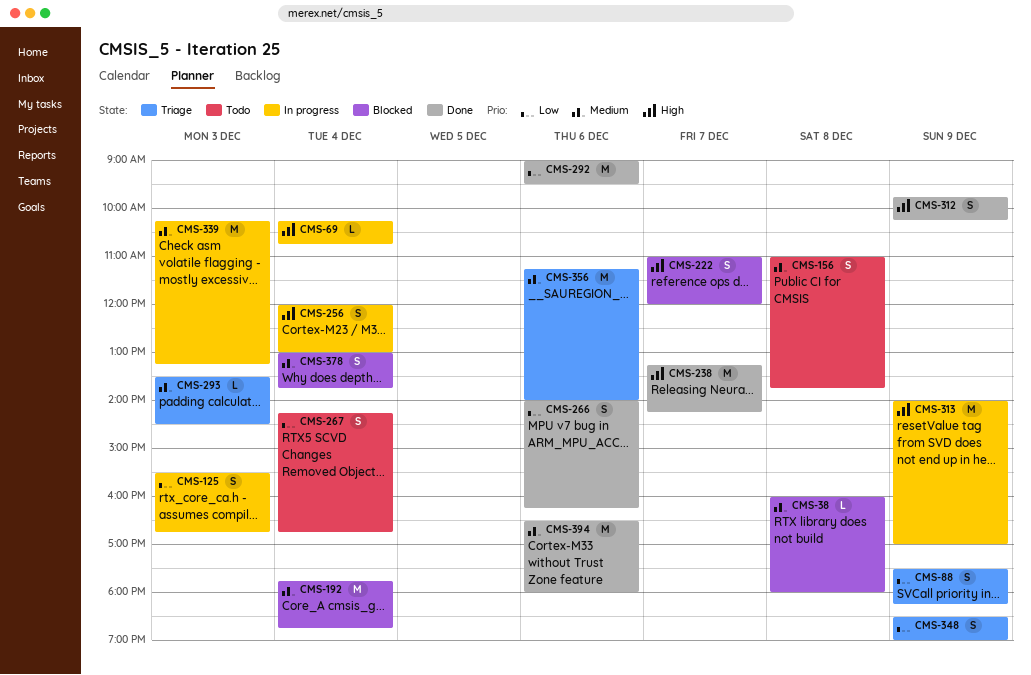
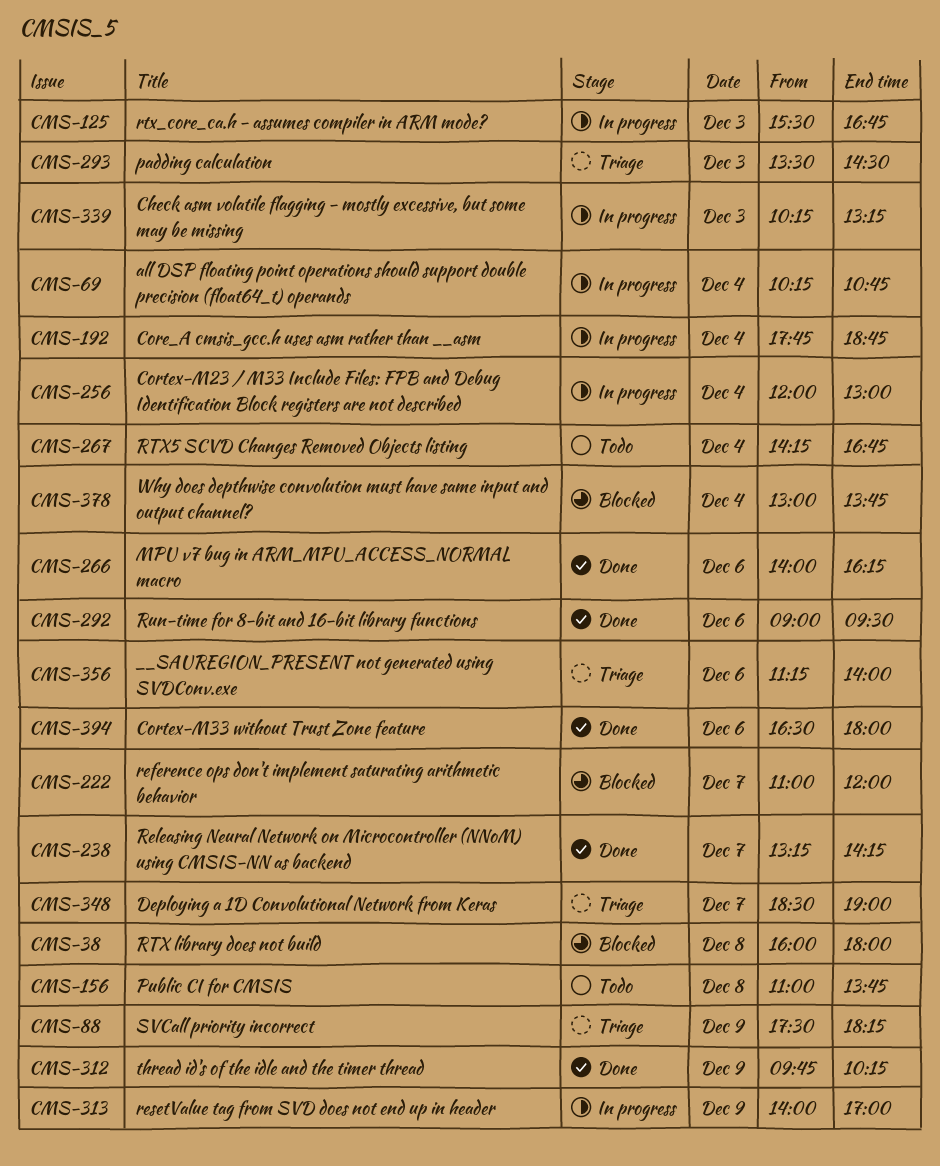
CMS-192, status: Blocked -> In progress
CMS-348, day: Dec 9 -> Dec 7

